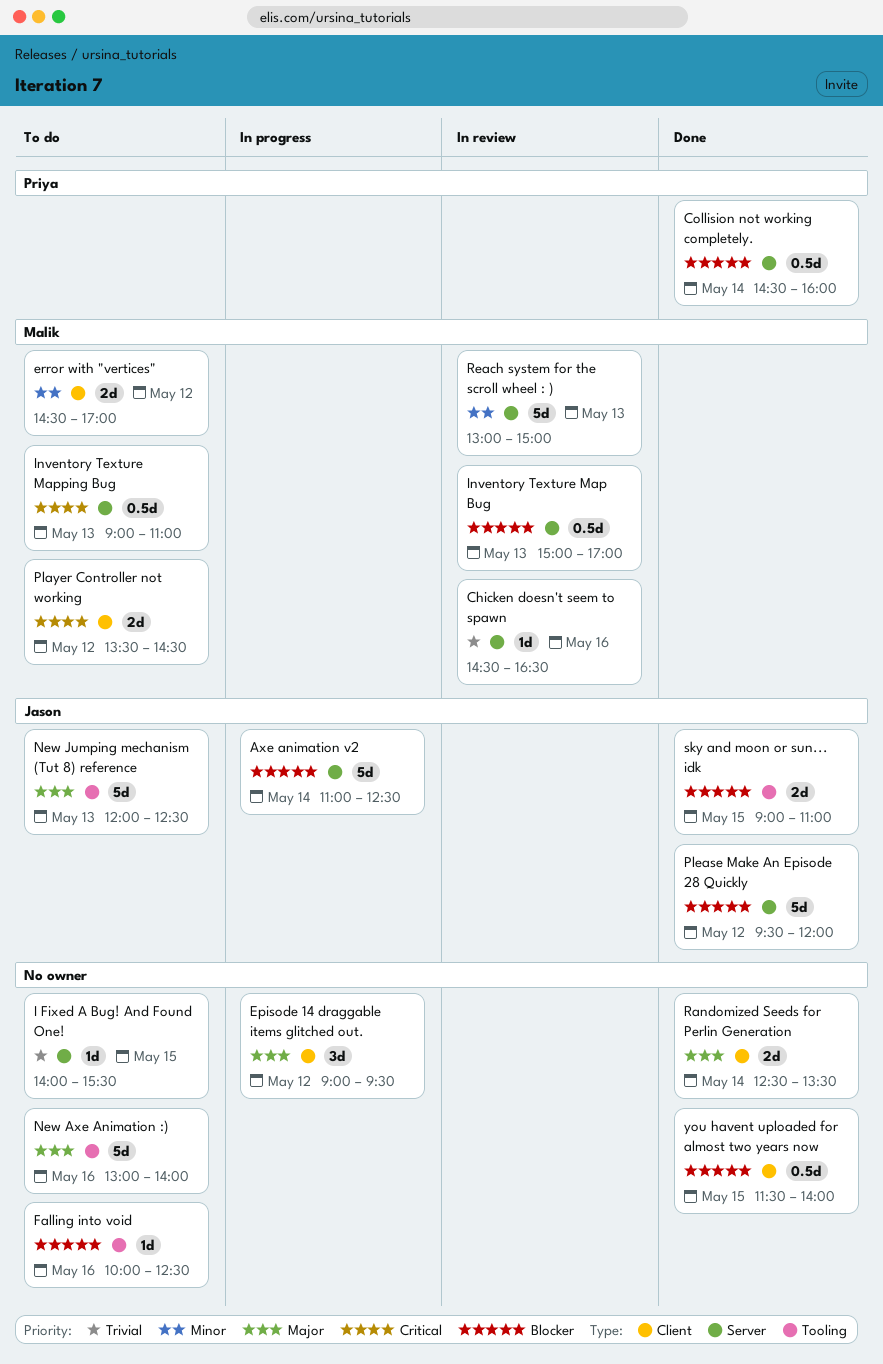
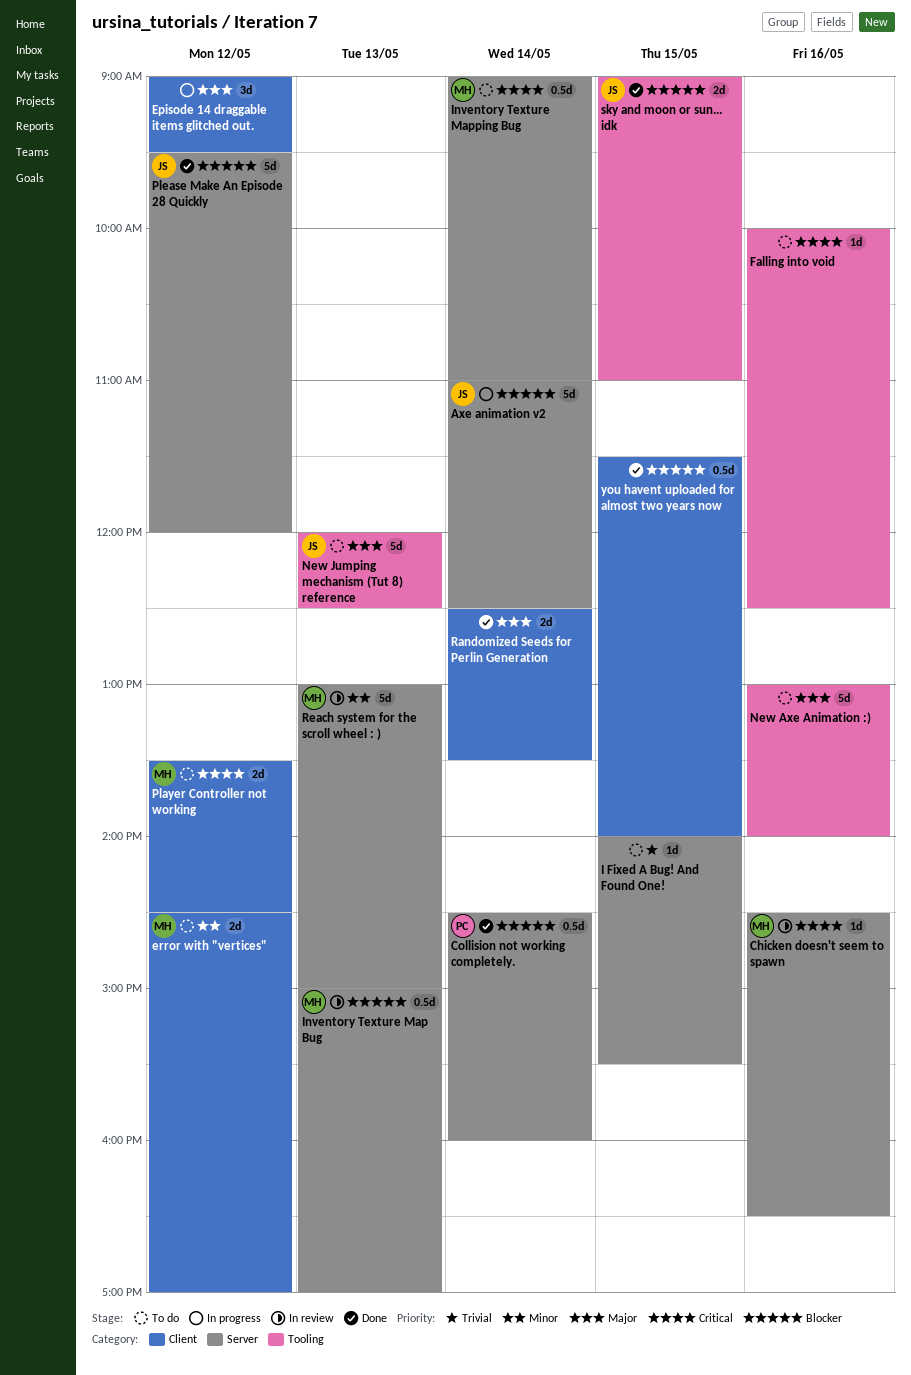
Chicken doesn't seem to spawn, priority: Trivial -> Critical
Falling into void, priority: Blocker -> Critical
Inventory Texture Mapping Bug, day: May 13 -> May 14

